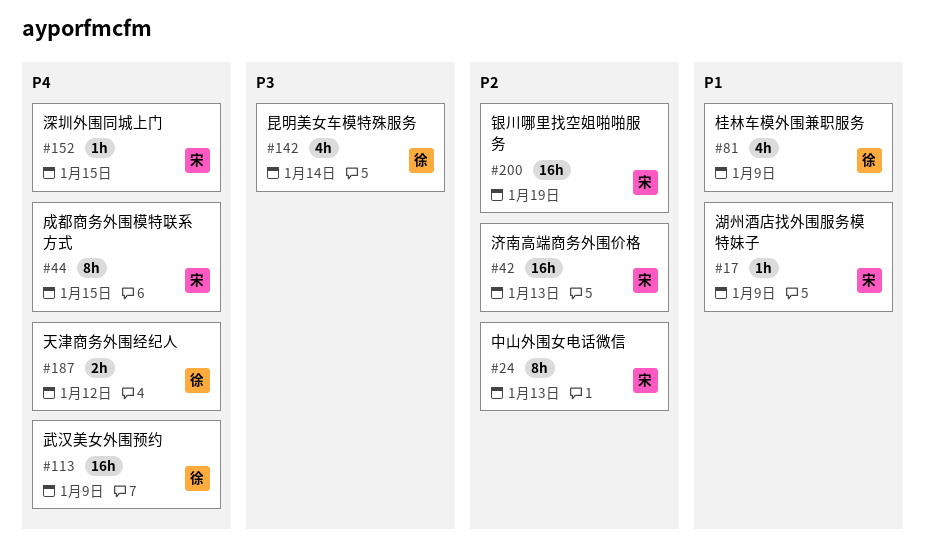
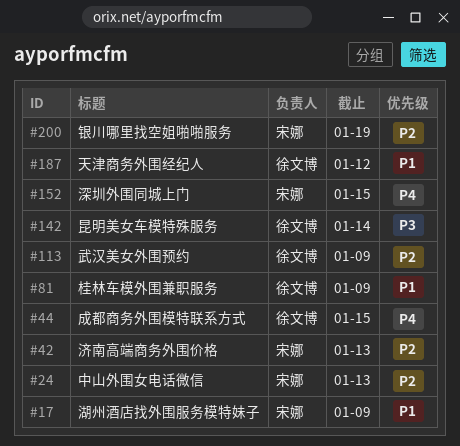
#44, owner: 宋娜 -> 徐文博
#113, priority: P4 -> P2
#187, priority: P4 -> P1

